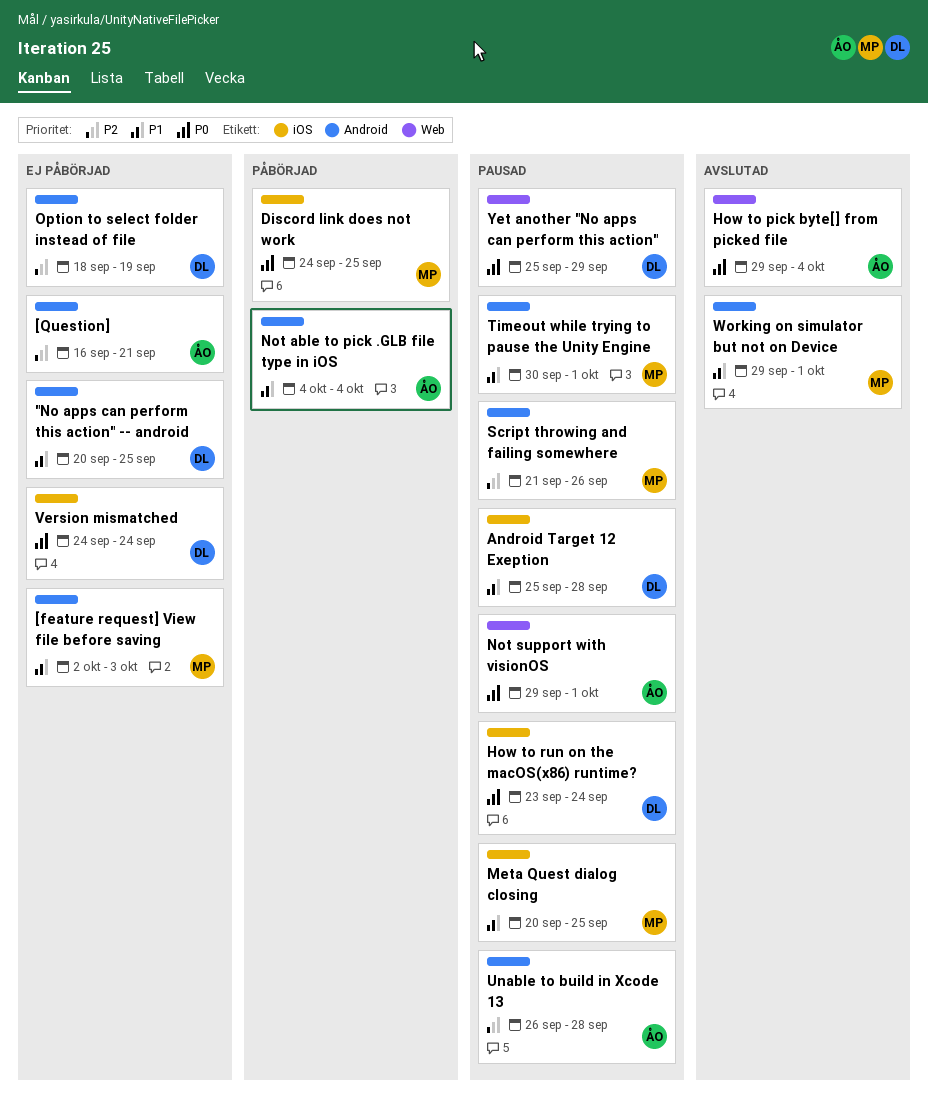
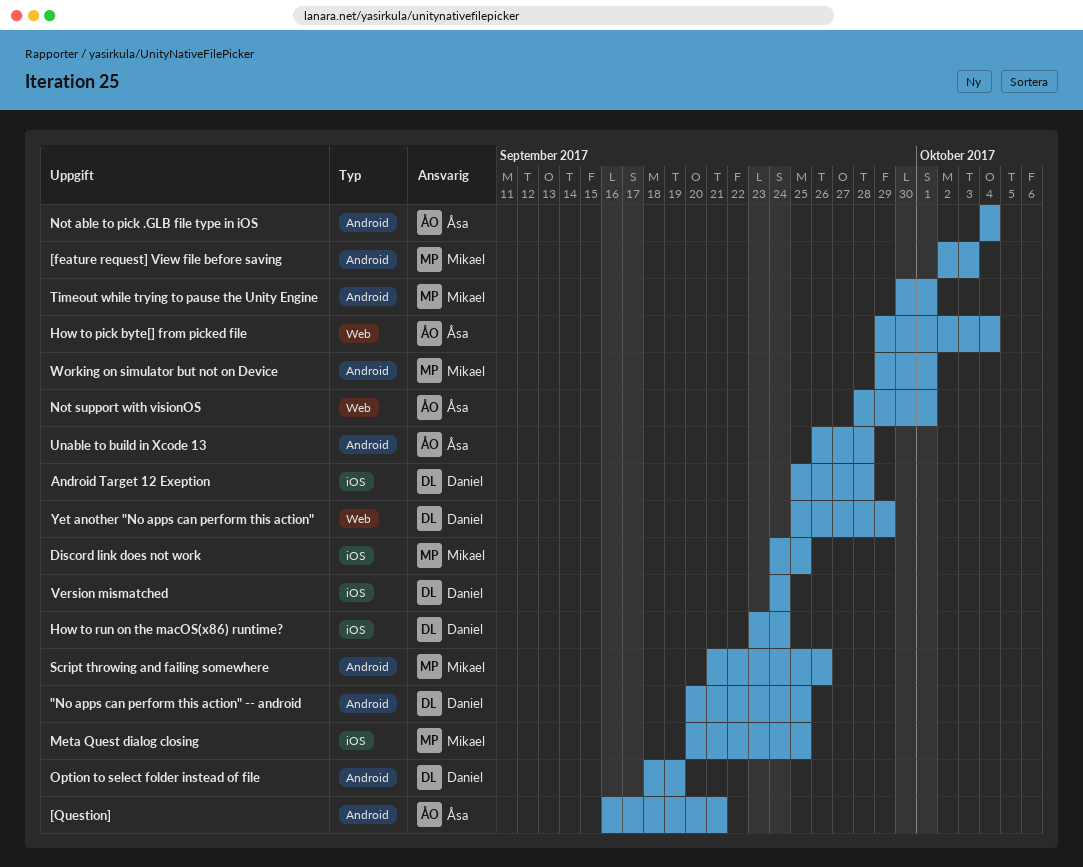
Not support with visionOS, start: Sep 29 -> Sep 28

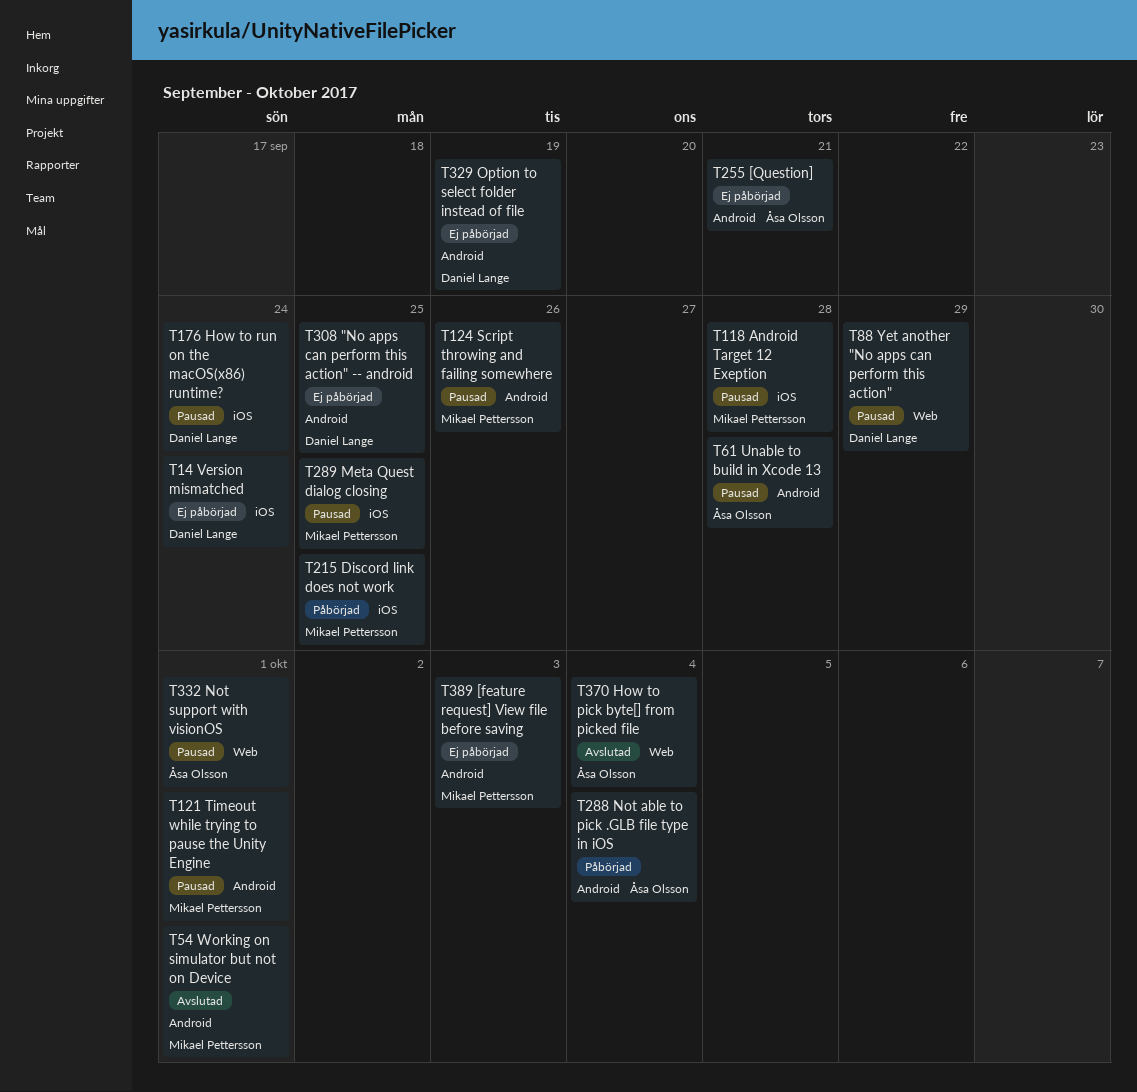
Android Target 12 Exeption, owner: Daniel Lange -> Mikael Pettersson

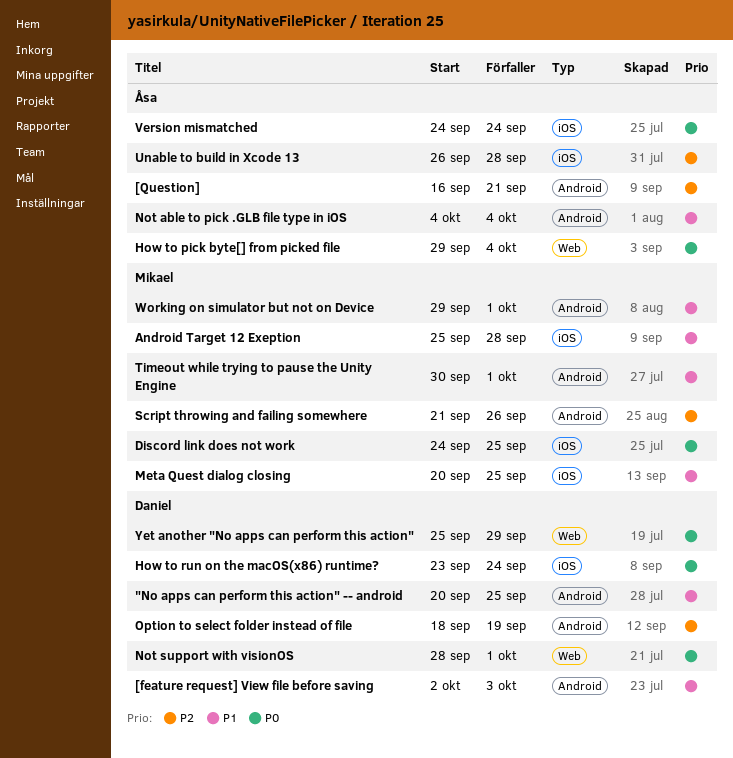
[feature request] View file before saving, owner: Mikael Pettersson -> Daniel Lange
Not support with visionOS, owner: Åsa Olsson -> Daniel Lange
Unable to build in Xcode 13, label: Android -> iOS
Version mismatched, owner: Daniel Lange -> Åsa Olsson

